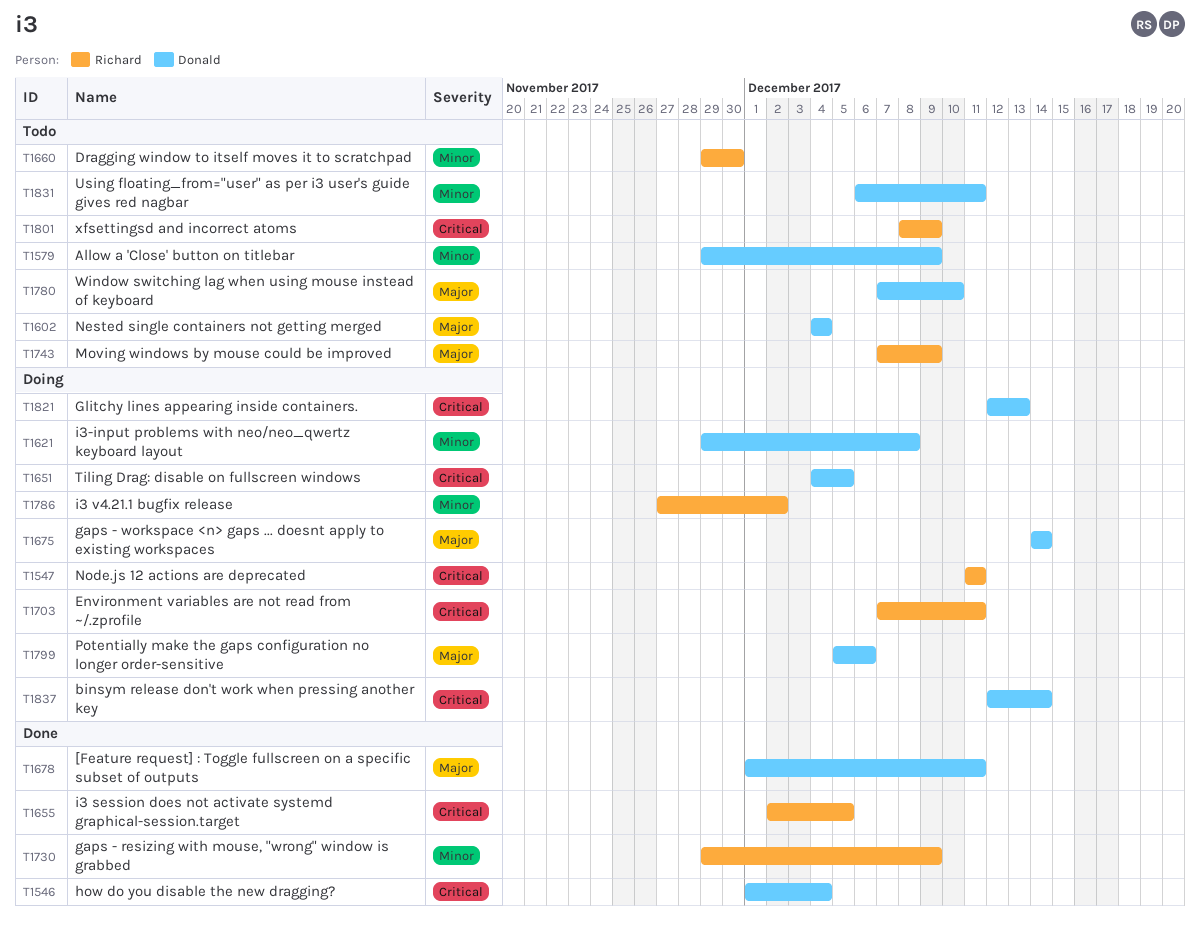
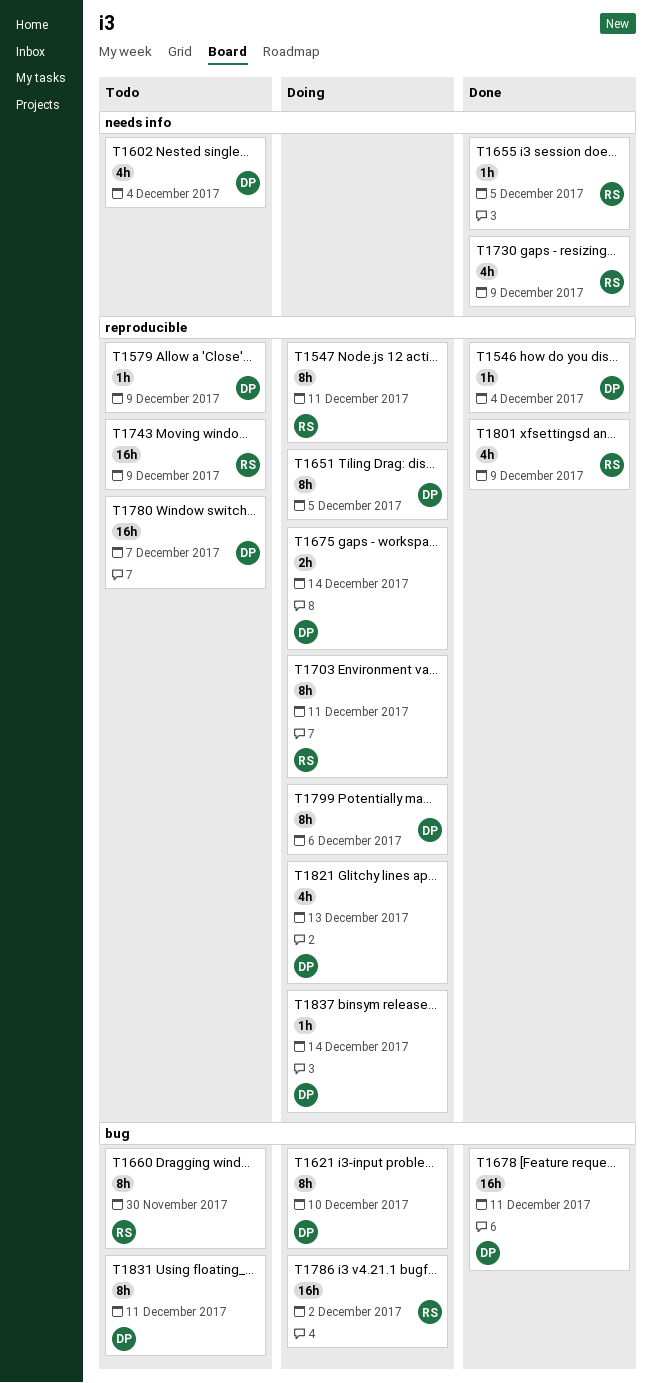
T1621, due: Dec 8 -> Dec 10
T1780, due: Dec 10 -> Dec 7
T1801, status: Todo -> Done

